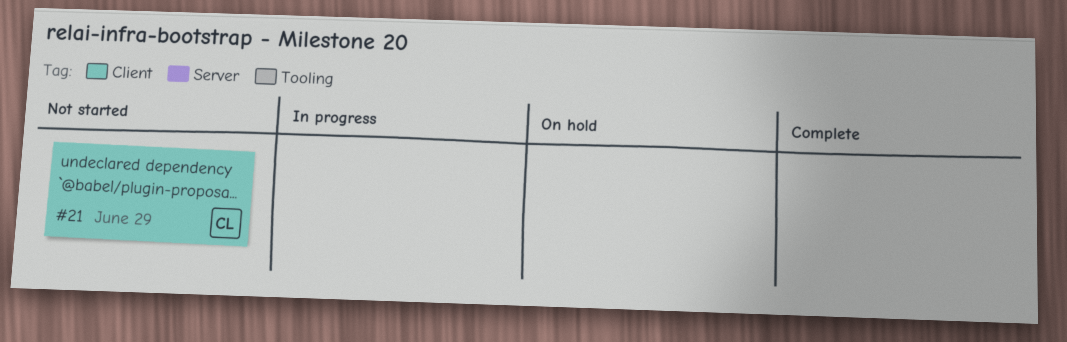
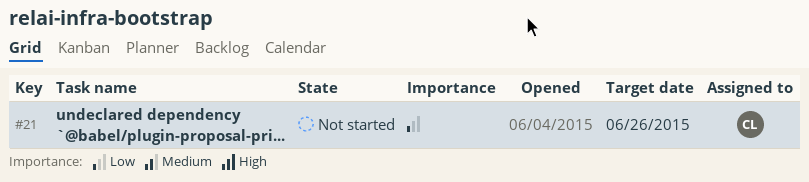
#21, due: Jun 29 -> Jun 26

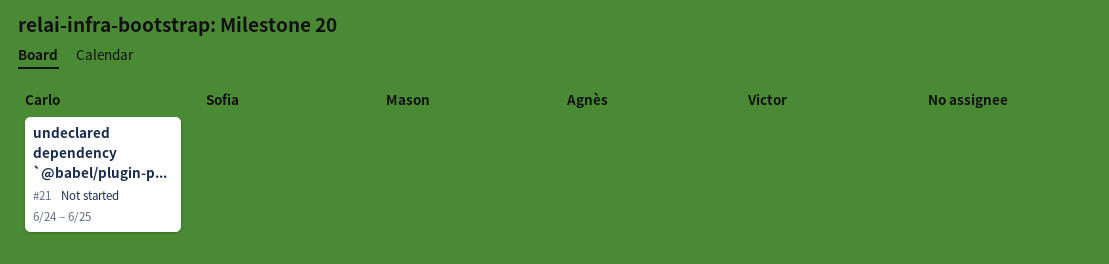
#21, due: Jun 26 -> Jun 25

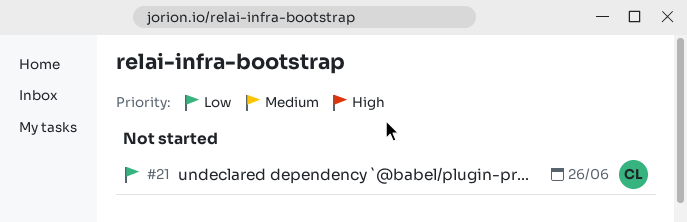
#21, due: Jun 25 -> Jun 26

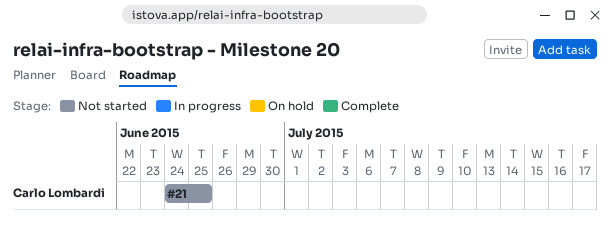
#21, due: Jun 26 -> Jun 25

